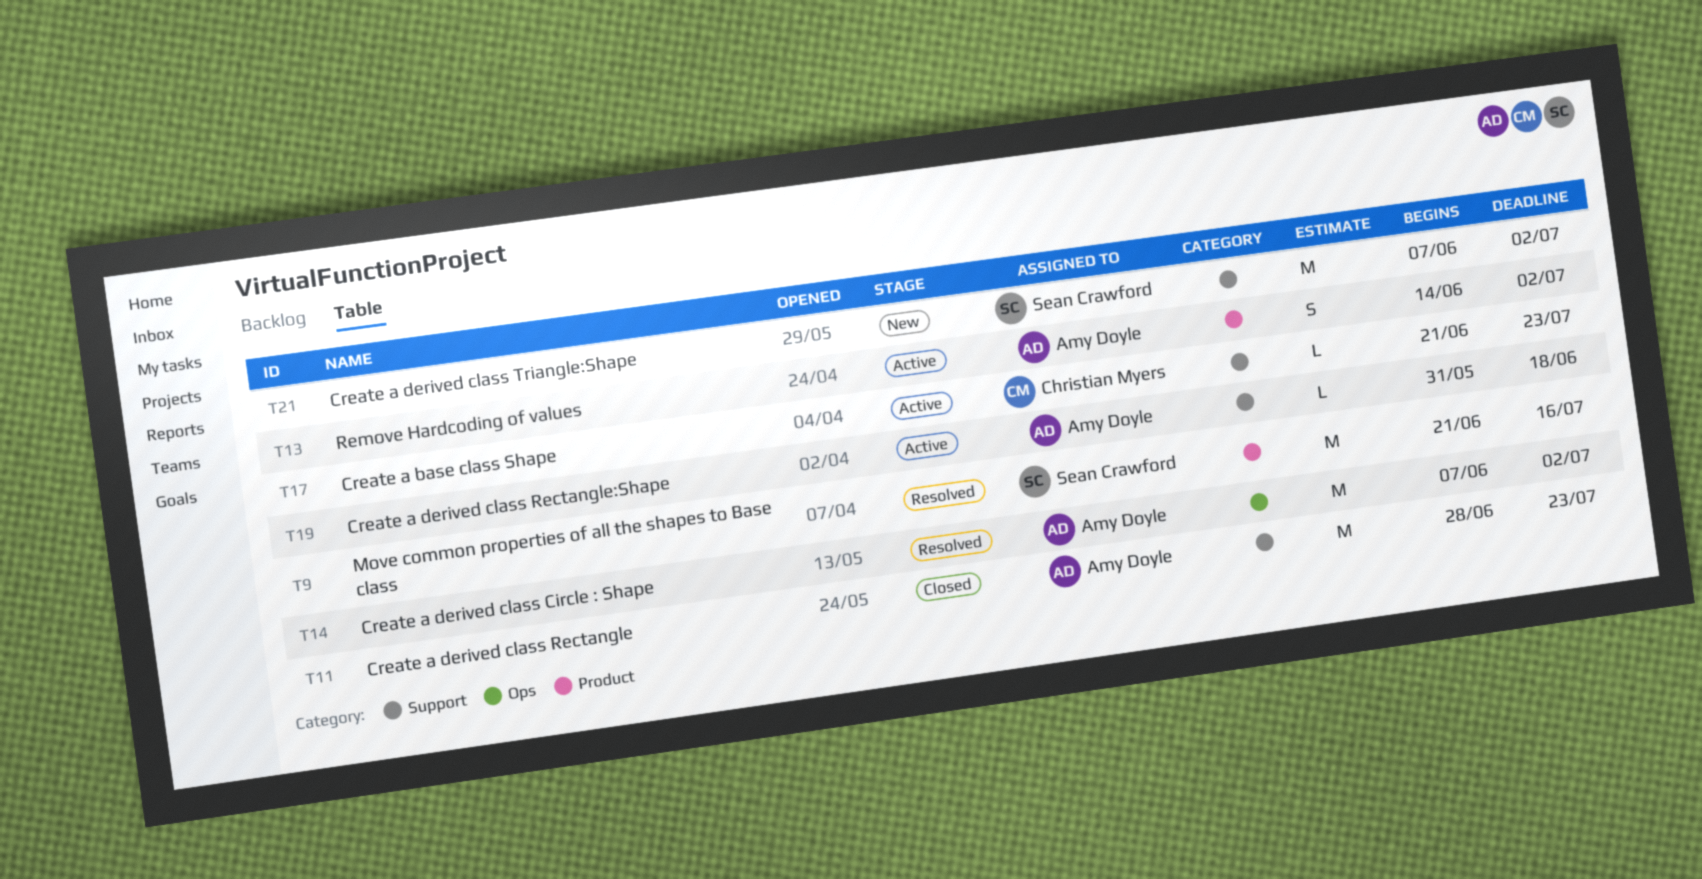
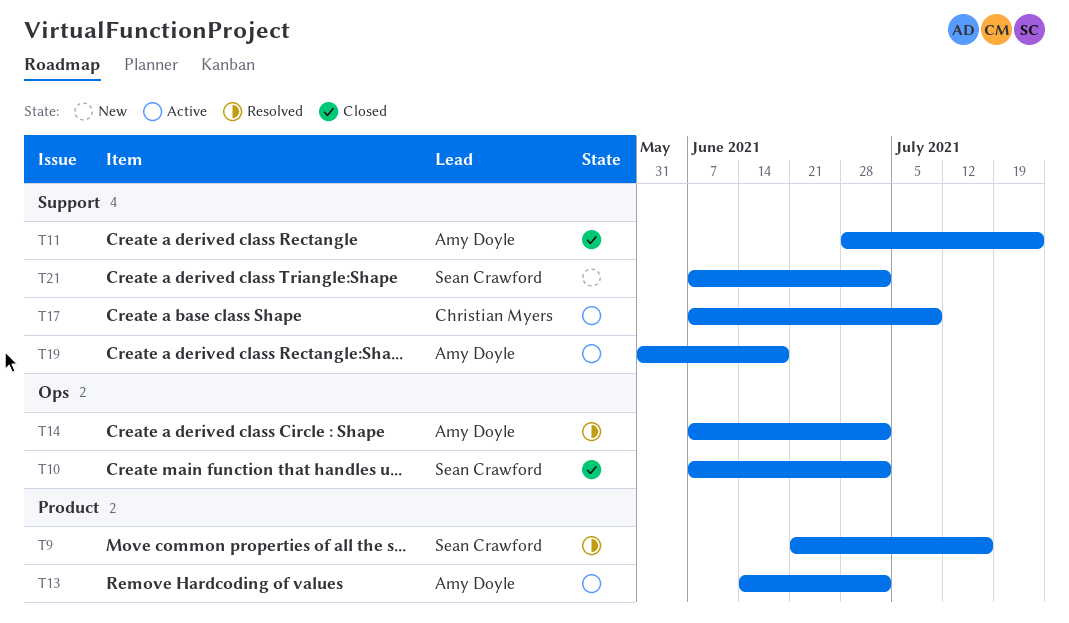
T10: none -> present
T17, start: Jun 21 -> Jun 7
T17, due: Jul 23 -> Jul 9

